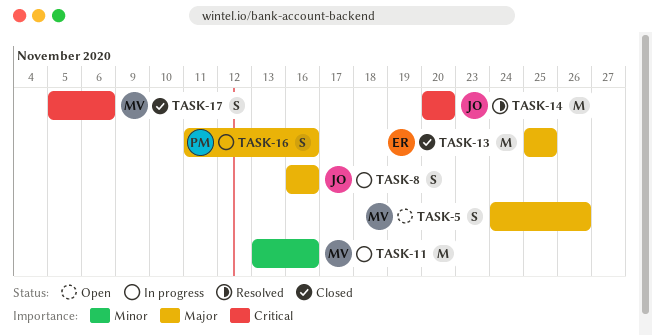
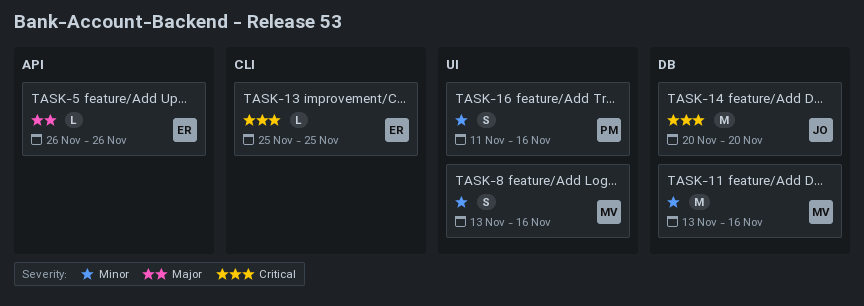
TASK-5, owner: MV -> ER
TASK-5, estimate: S -> L
TASK-5, start: Nov 24 -> Nov 26
TASK-8, owner: JO -> MV
TASK-8, priority: Major -> Minor
TASK-8, start: Nov 16 -> Nov 13
TASK-13, priority: Major -> Critical
TASK-13, estimate: M -> L
TASK-16, priority: Major -> Minor
TASK-17: present -> none

